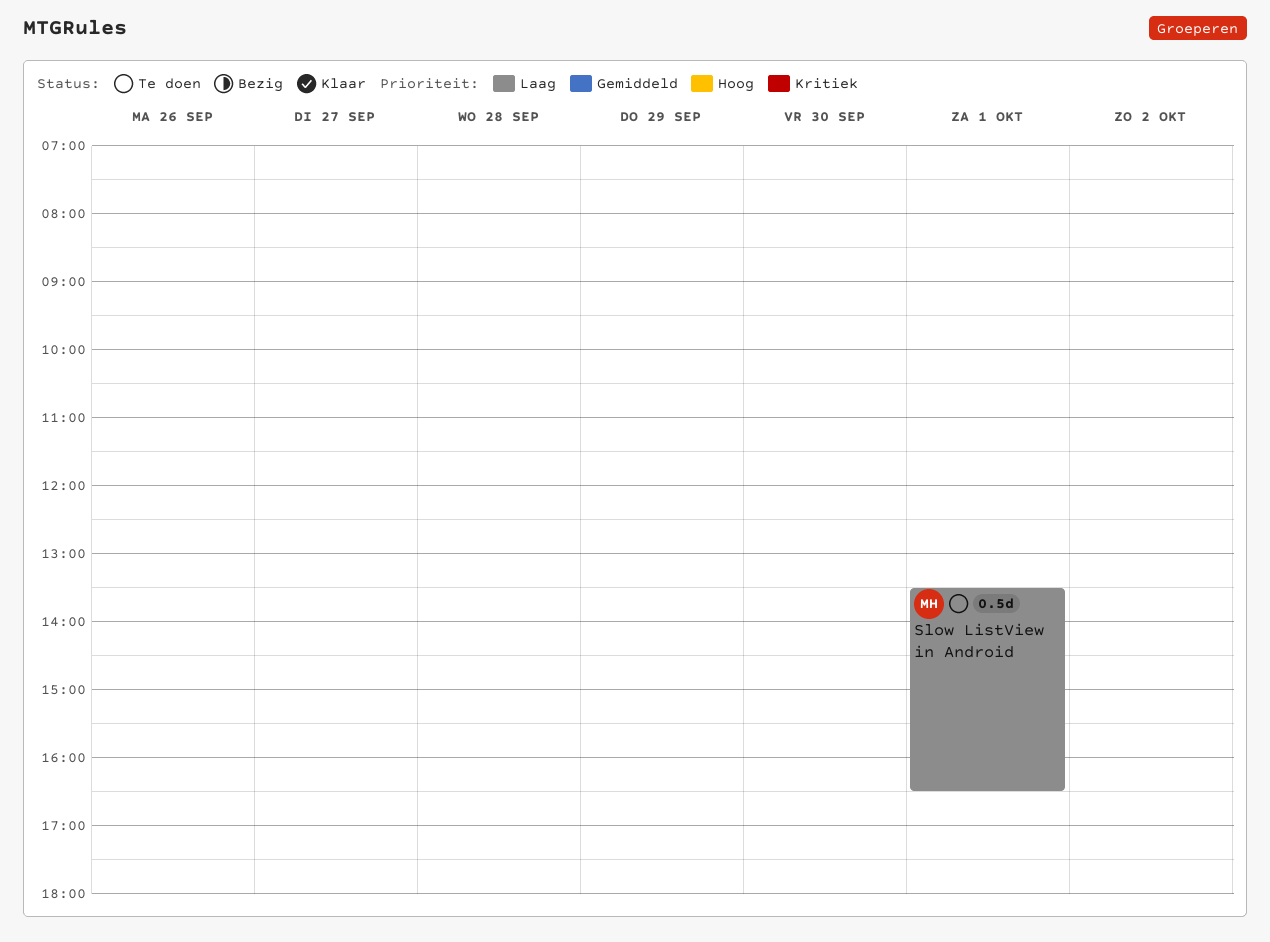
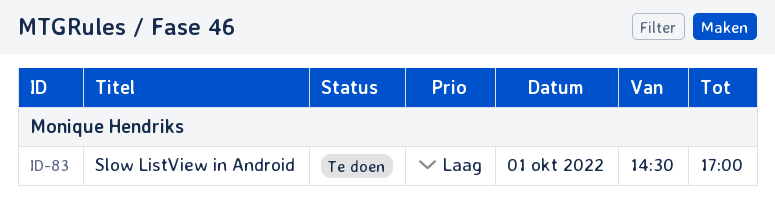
Slow ListView in Android, begins: 13:30 -> 14:30
Slow ListView in Android, ends: 16:30 -> 17:00

